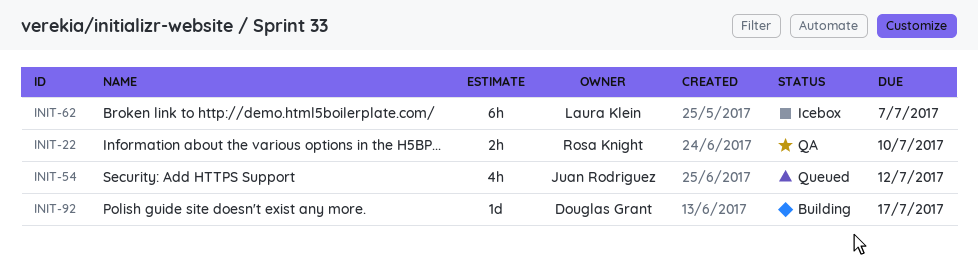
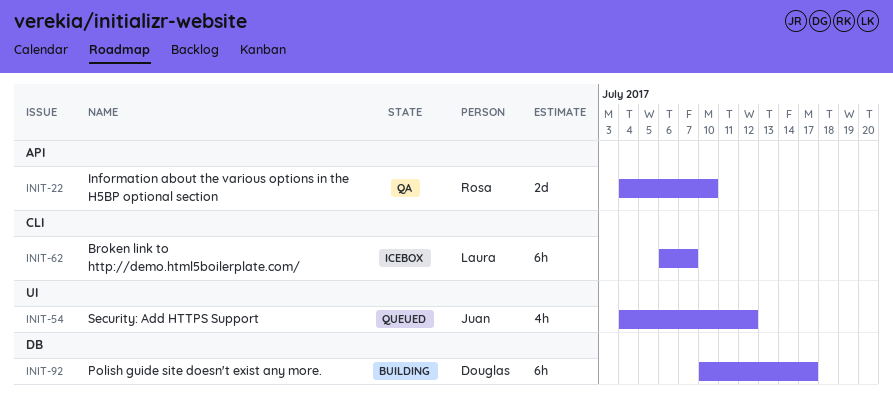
INIT-22, estimate: 2h -> 2d
INIT-92, estimate: 1d -> 6h

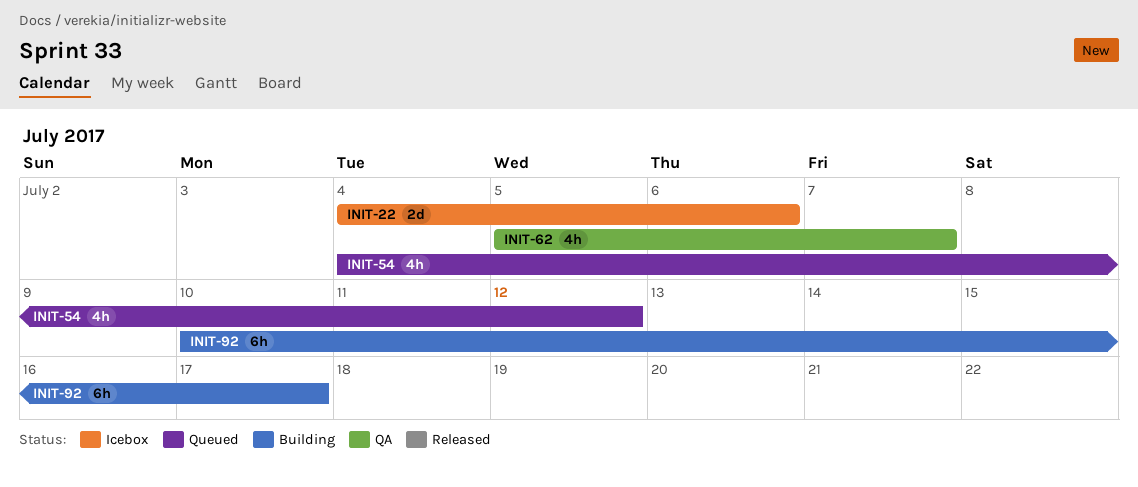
INIT-22, status: QA -> Icebox
INIT-22, due: Jul 10 -> Jul 6
INIT-62, status: Icebox -> QA
INIT-62, estimate: 6h -> 4h
INIT-62, start: Jul 6 -> Jul 5

